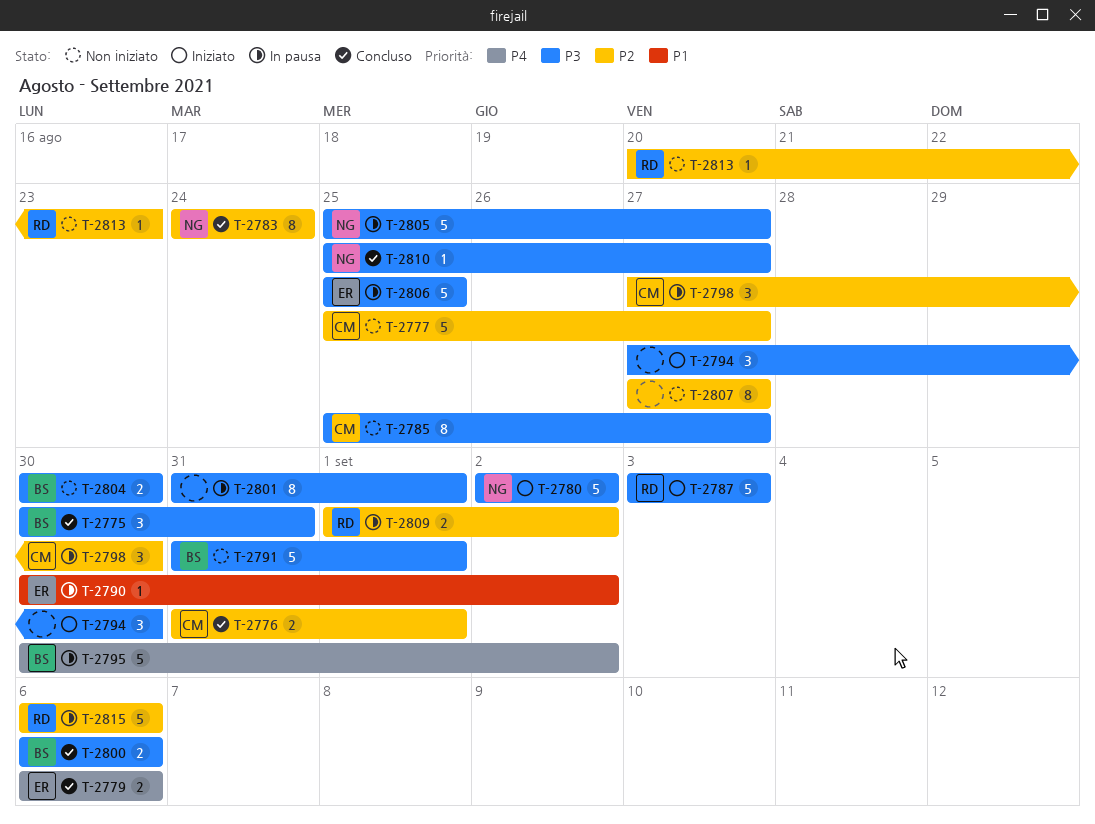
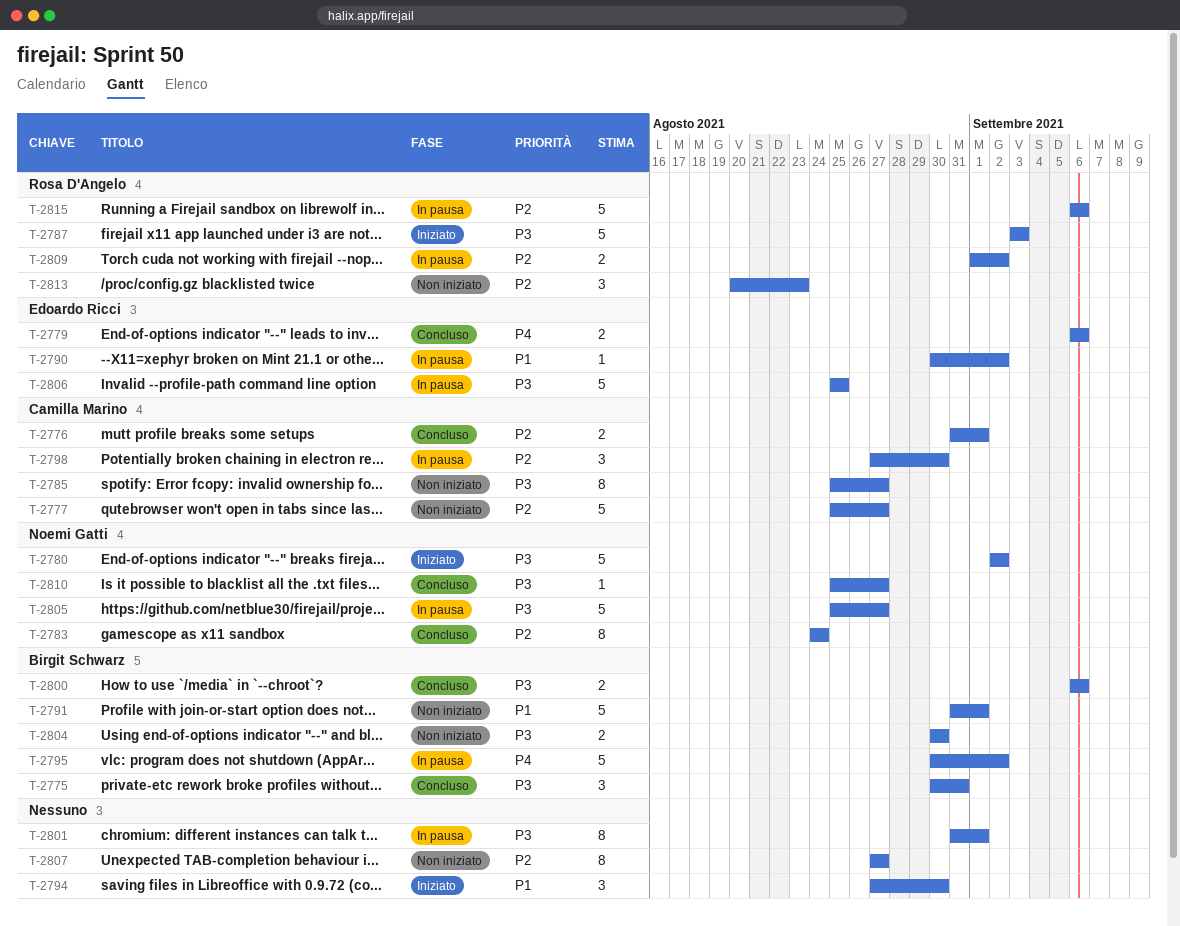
T-2791, priority: P3 -> P1
T-2794, priority: P3 -> P1
T-2813, estimate: 1 -> 3

